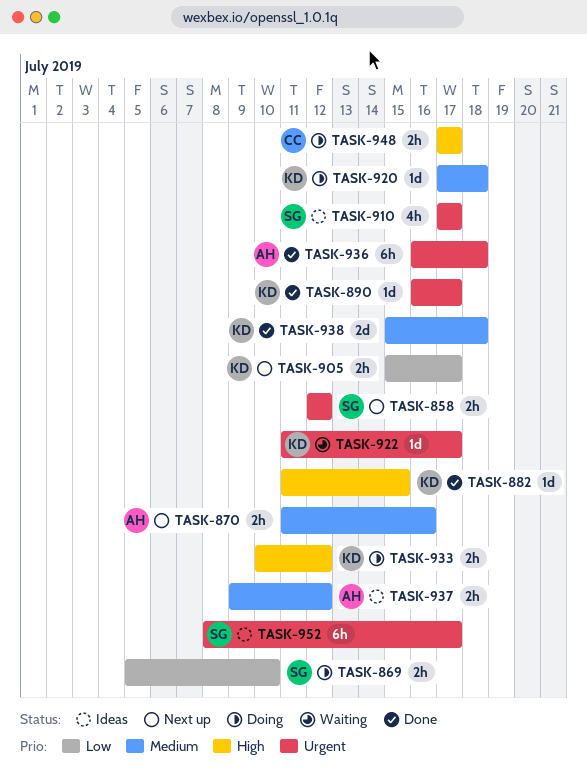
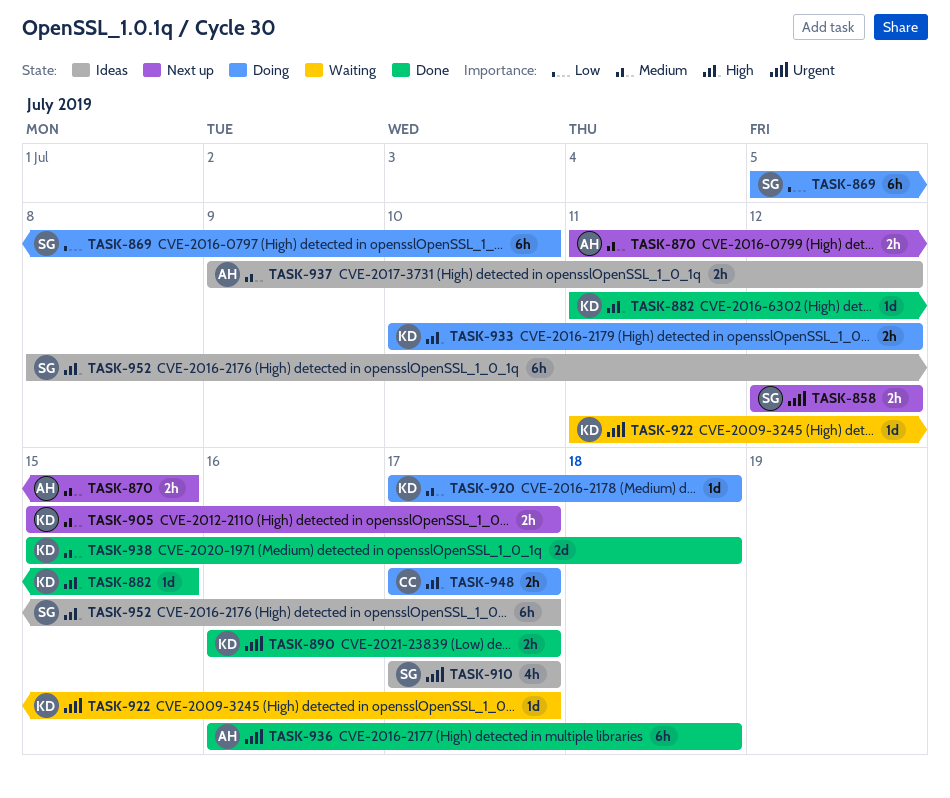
TASK-869, estimate: 2h -> 6h
TASK-870, due: Jul 16 -> Jul 15
TASK-890, estimate: 1d -> 2h
TASK-905, priority: Low -> Medium
TASK-952, priority: Urgent -> High

